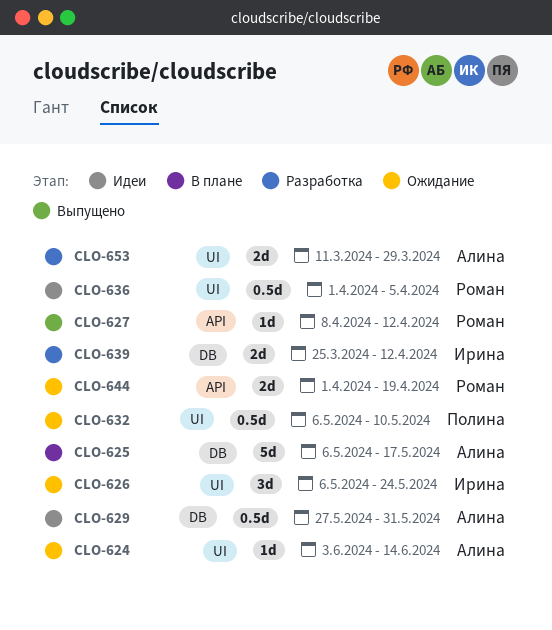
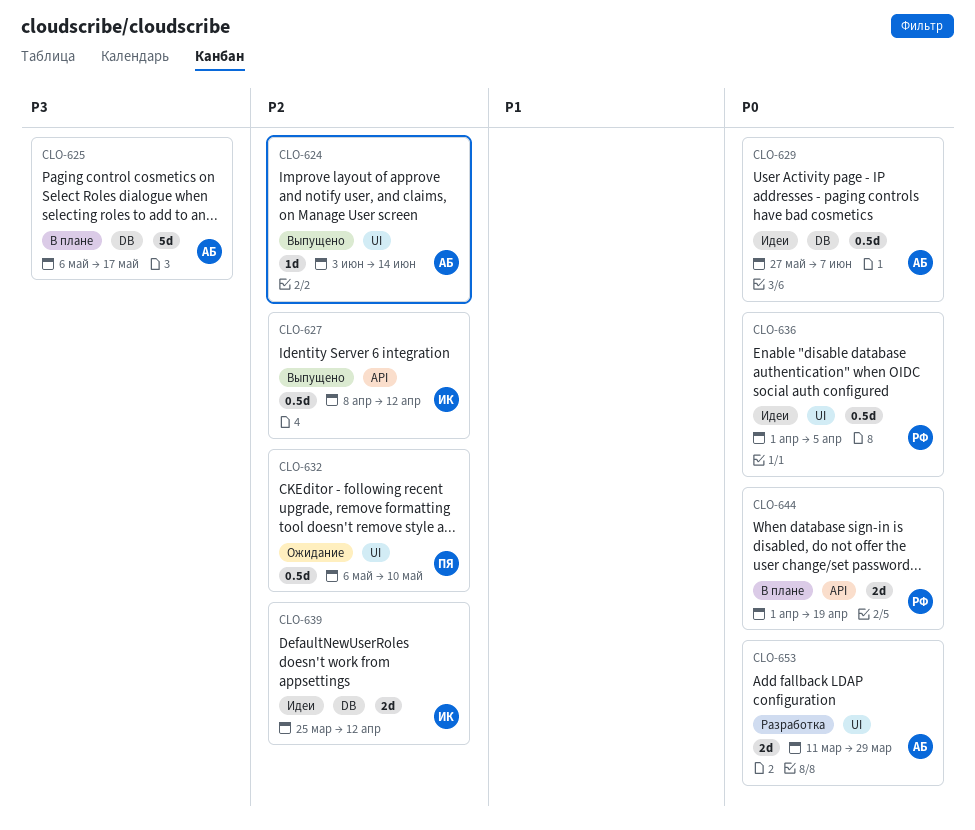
CLO-624, status: Ожидание -> Выпущено
CLO-626: present -> none
CLO-627, owner: Роман -> Ирина
CLO-627, estimate: 1d -> 0.5d
CLO-629, due: May 31 -> Jun 7
CLO-639, status: Разработка -> Идеи
CLO-644, status: Ожидание -> В плане

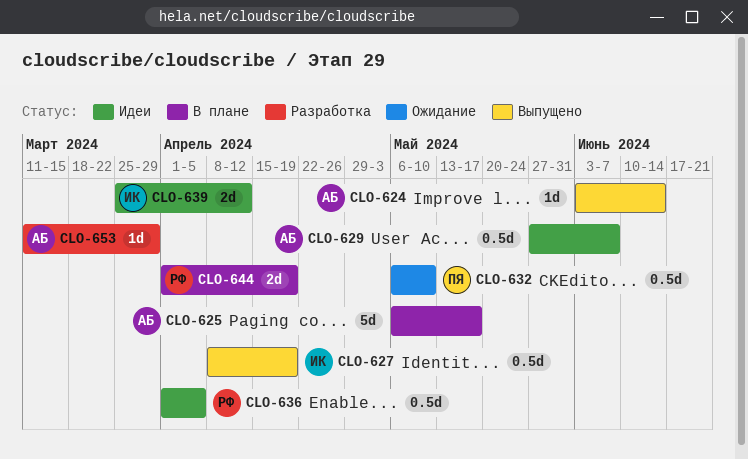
CLO-627, due: Apr 12 -> Apr 19
CLO-653, estimate: 2d -> 1d

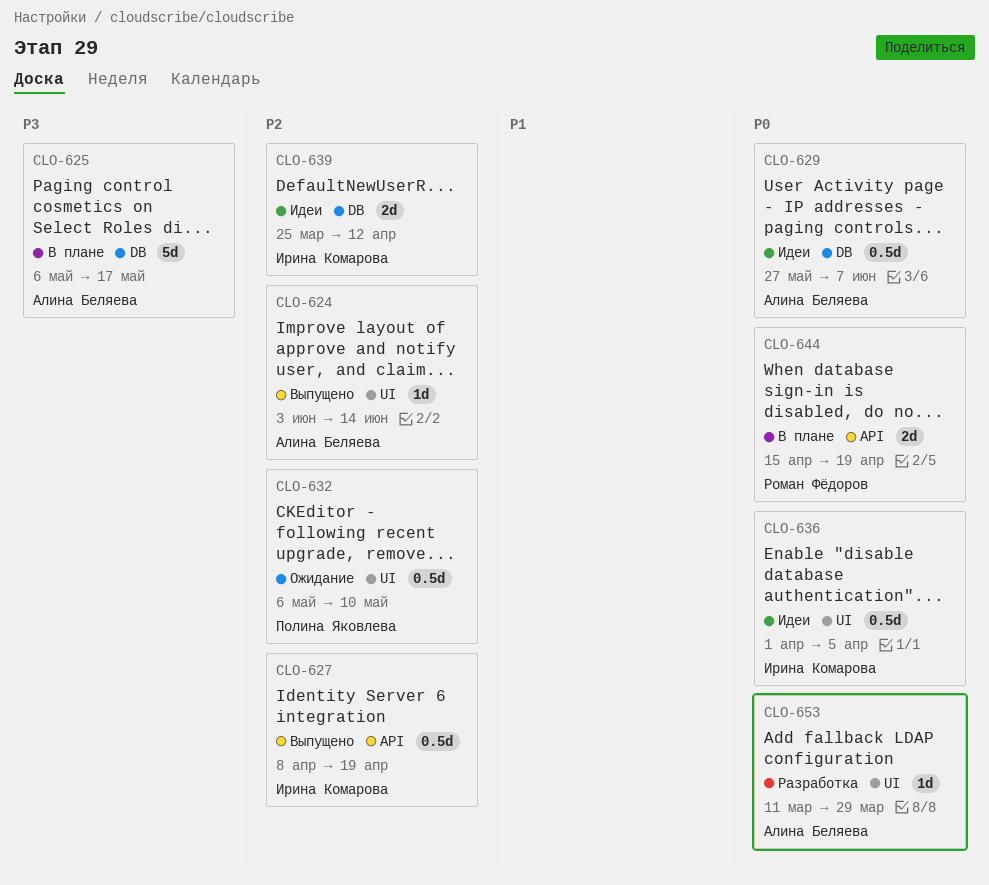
CLO-636, owner: Роман Фёдоров -> Ирина Комарова
CLO-644, start: Apr 1 -> Apr 15

